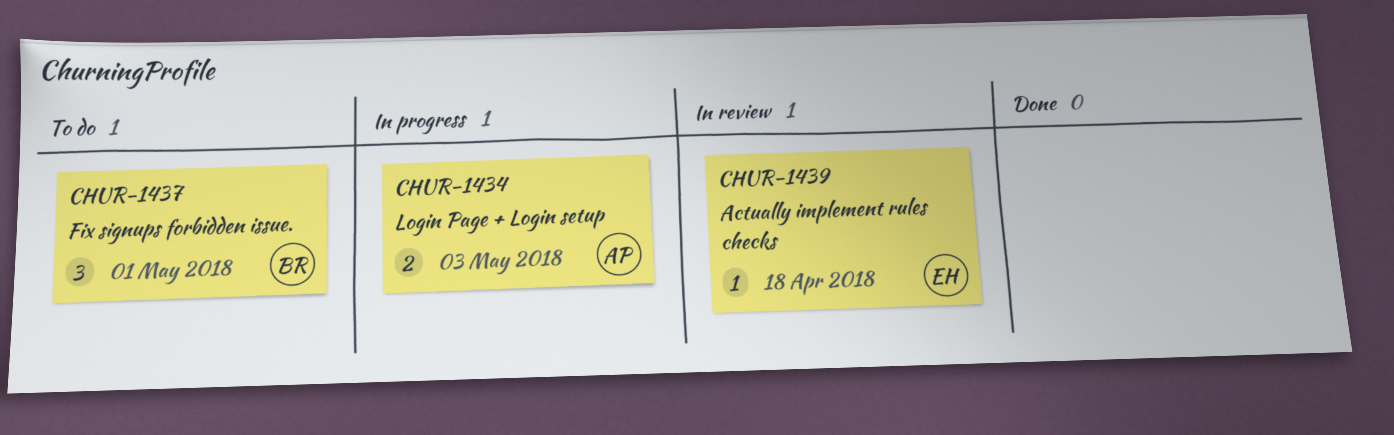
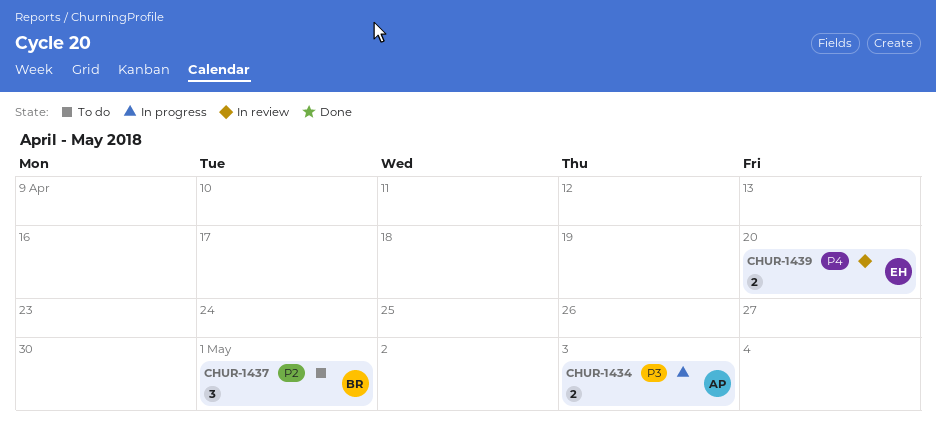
CHUR-1439, estimate: 1 -> 2
CHUR-1439, due: Apr 18 -> Apr 20

